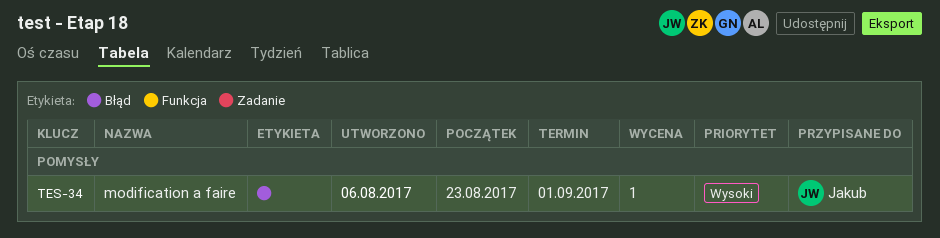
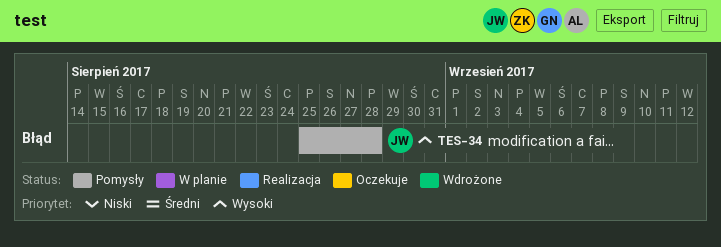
TES-34, start: Aug 23 -> Aug 25
TES-34, due: Sep 1 -> Aug 28

